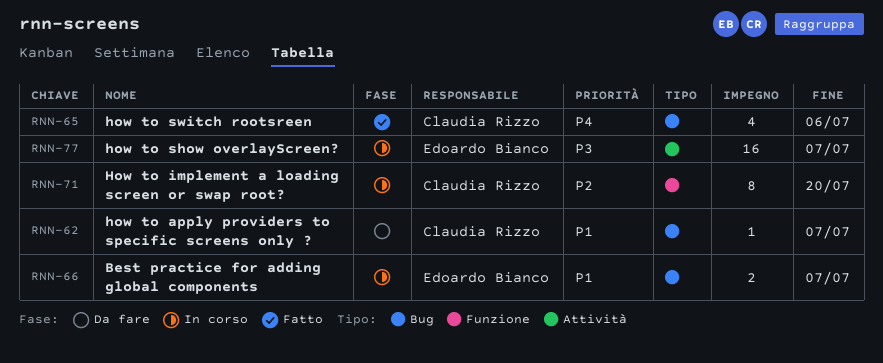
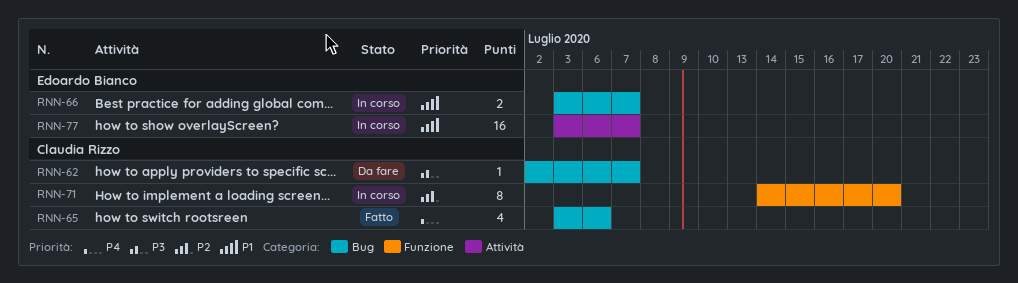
RNN-62, priority: P1 -> P3
RNN-77, priority: P3 -> P1

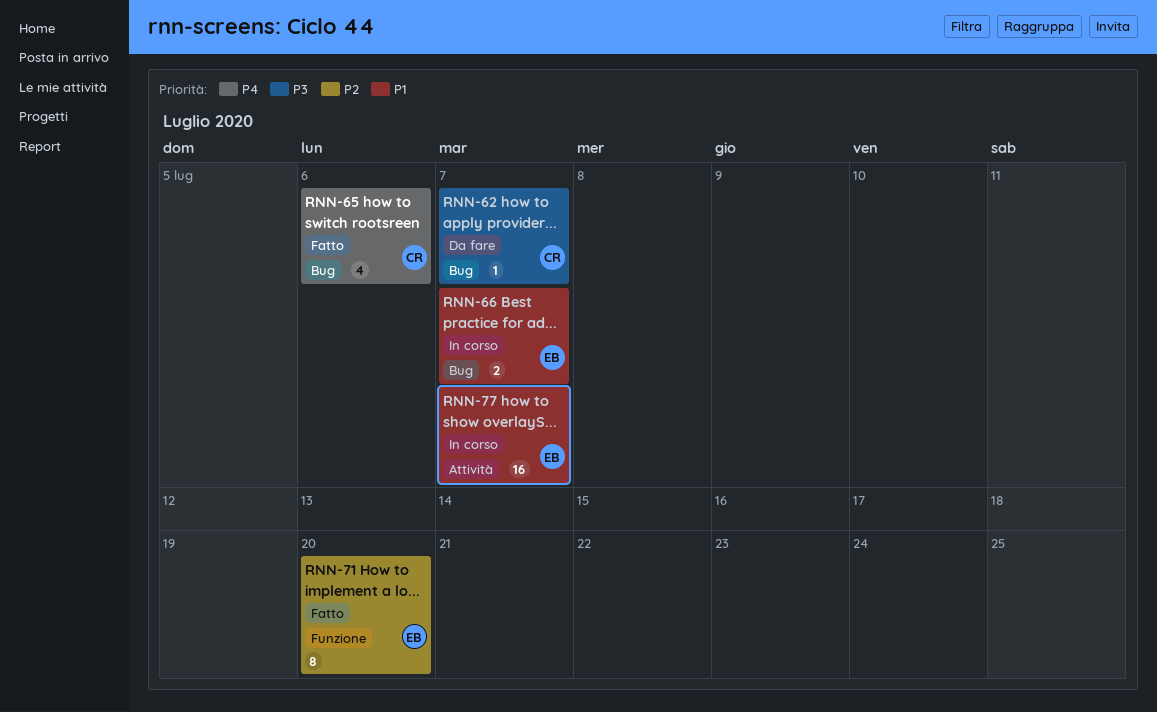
RNN-71, status: In corso -> Fatto
RNN-71, owner: Claudia Rizzo -> Edoardo Bianco

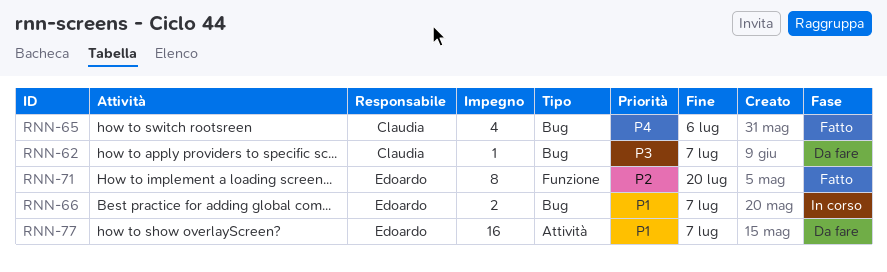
RNN-77, status: In corso -> Da fare

